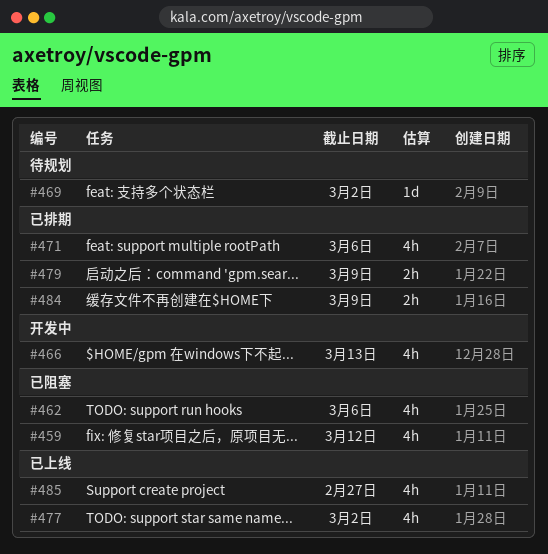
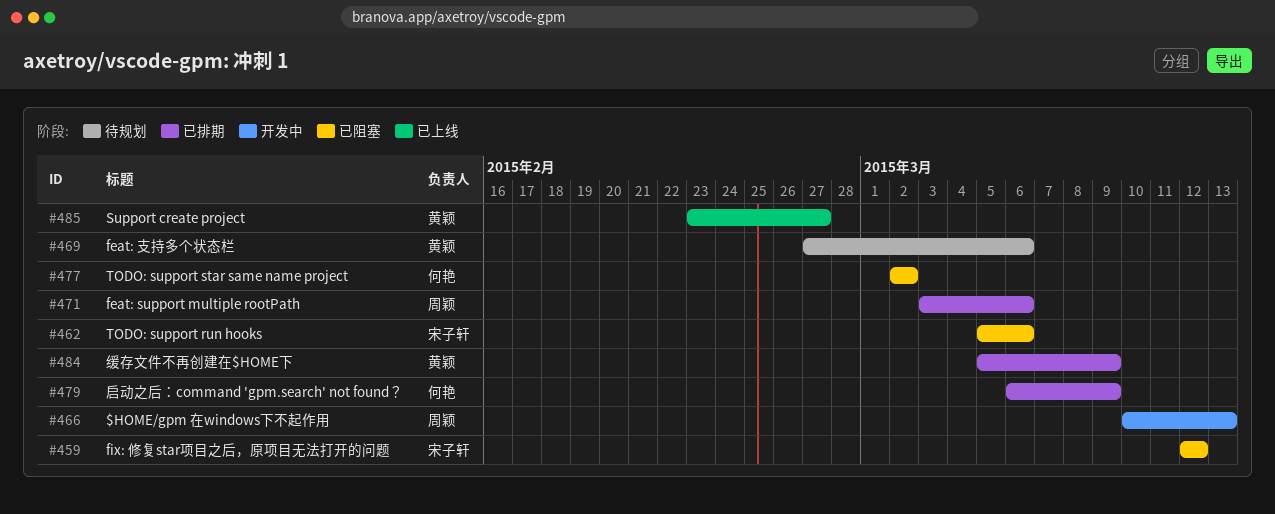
#469, due: Mar 2 -> Mar 6
#477, status: 已上线 -> 已阻塞

